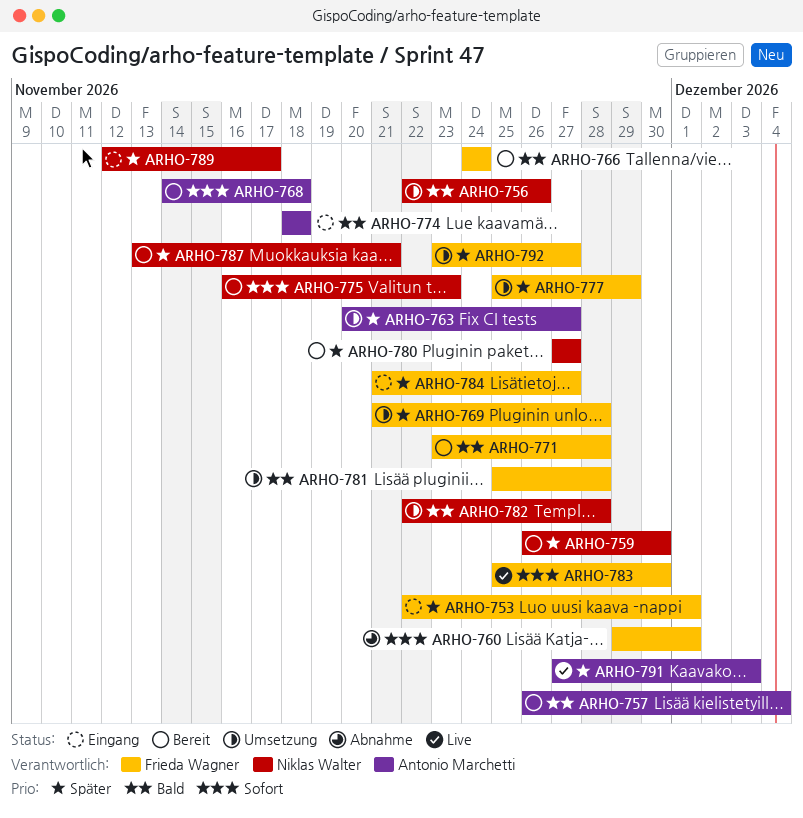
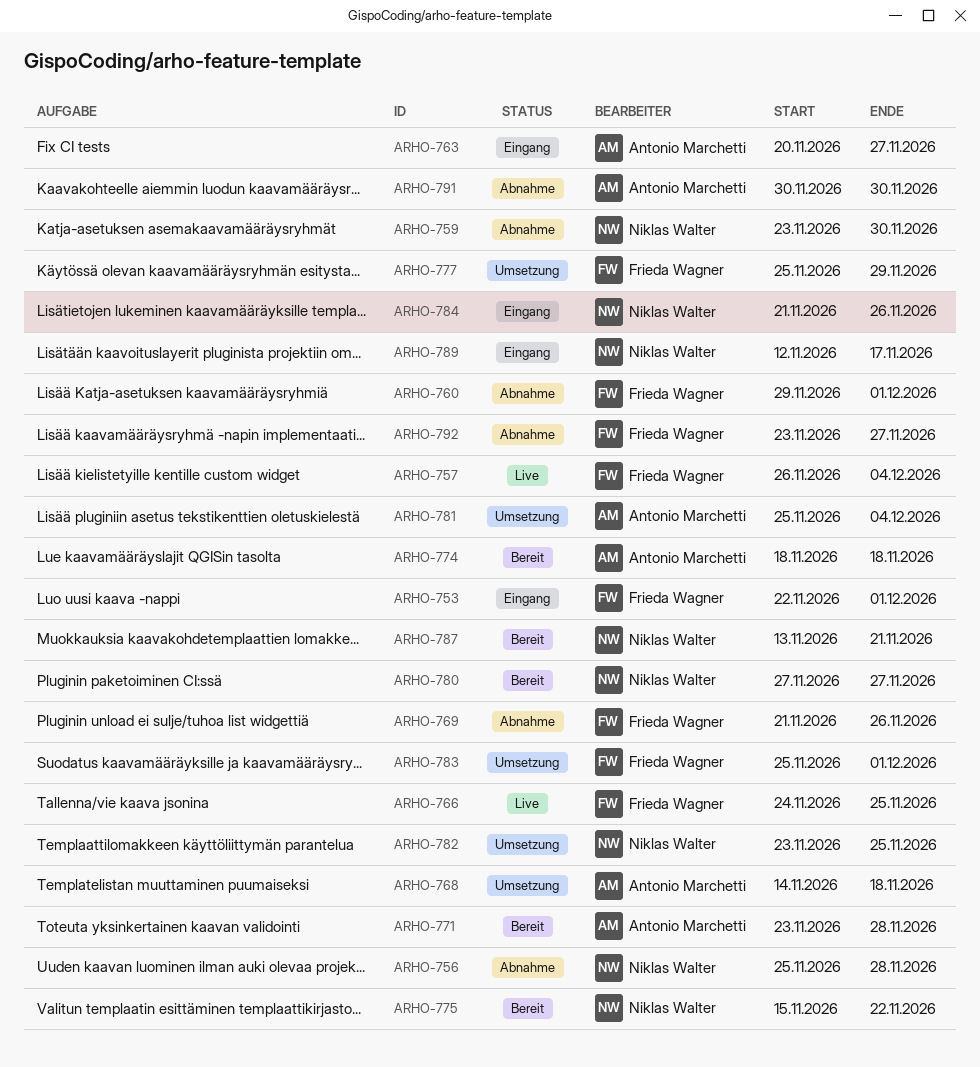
ARHO-756, status: Umsetzung -> Abnahme
ARHO-756, start: Nov 22 -> Nov 25
ARHO-756, due: Nov 26 -> Nov 28
ARHO-757, status: Bereit -> Live
ARHO-757, owner: Antonio Marchetti -> Frieda Wagner
ARHO-759, status: Bereit -> Abnahme
ARHO-759, start: Nov 26 -> Nov 23
ARHO-763, status: Umsetzung -> Eingang
ARHO-766, status: Bereit -> Live
ARHO-766, due: Nov 24 -> Nov 25
ARHO-768, status: Bereit -> Umsetzung
ARHO-769, status: Umsetzung -> Abnahme
ARHO-769, due: Nov 28 -> Nov 26
ARHO-771, owner: Frieda Wagner -> Antonio Marchetti
ARHO-774, status: Eingang -> Bereit
ARHO-775, start: Nov 16 -> Nov 15
ARHO-775, due: Nov 23 -> Nov 22
ARHO-781, owner: Frieda Wagner -> Antonio Marchetti
ARHO-781, due: Nov 28 -> Dec 4
ARHO-782, start: Nov 22 -> Nov 23
ARHO-782, due: Nov 28 -> Nov 25
ARHO-783, status: Live -> Umsetzung
ARHO-783, due: Nov 30 -> Dec 1
ARHO-784, owner: Frieda Wagner -> Niklas Walter
ARHO-784, due: Nov 27 -> Nov 26
ARHO-791, status: Live -> Abnahme
ARHO-791, start: Nov 27 -> Nov 30
ARHO-791, due: Dec 3 -> Nov 30
ARHO-792, status: Umsetzung -> Abnahme

